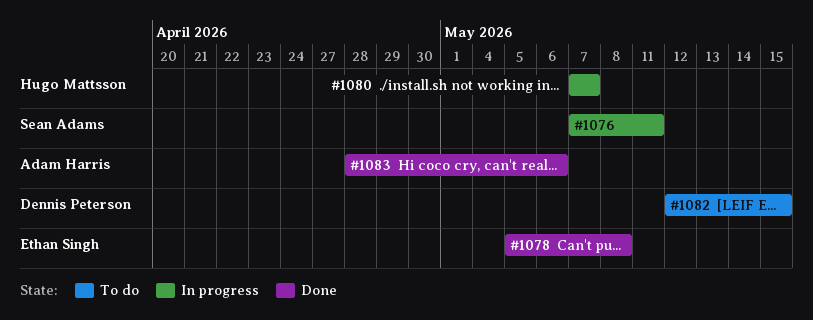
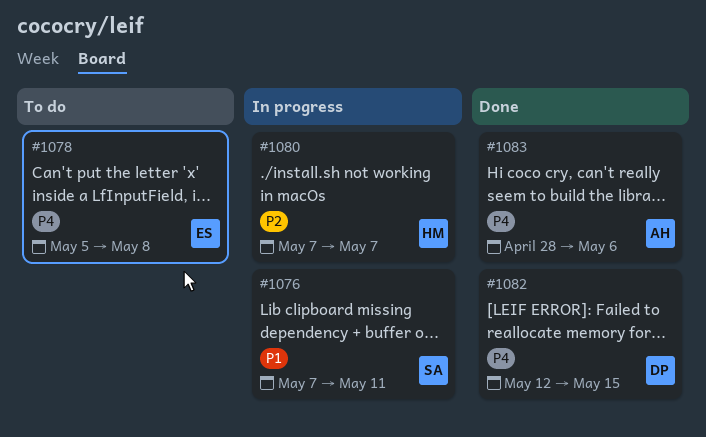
#1078, status: Done -> To do
#1082, status: To do -> Done

